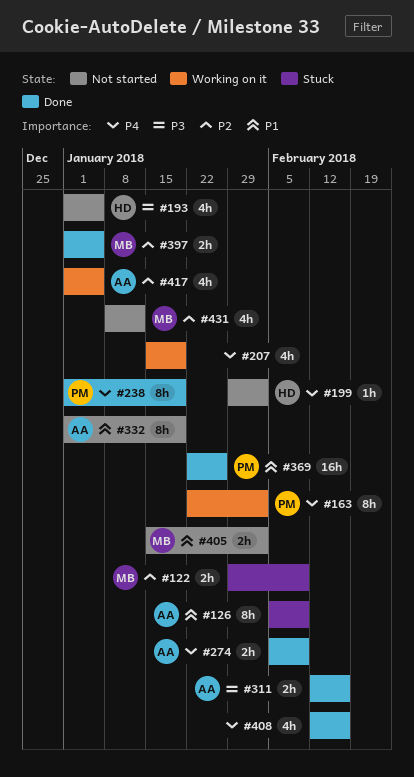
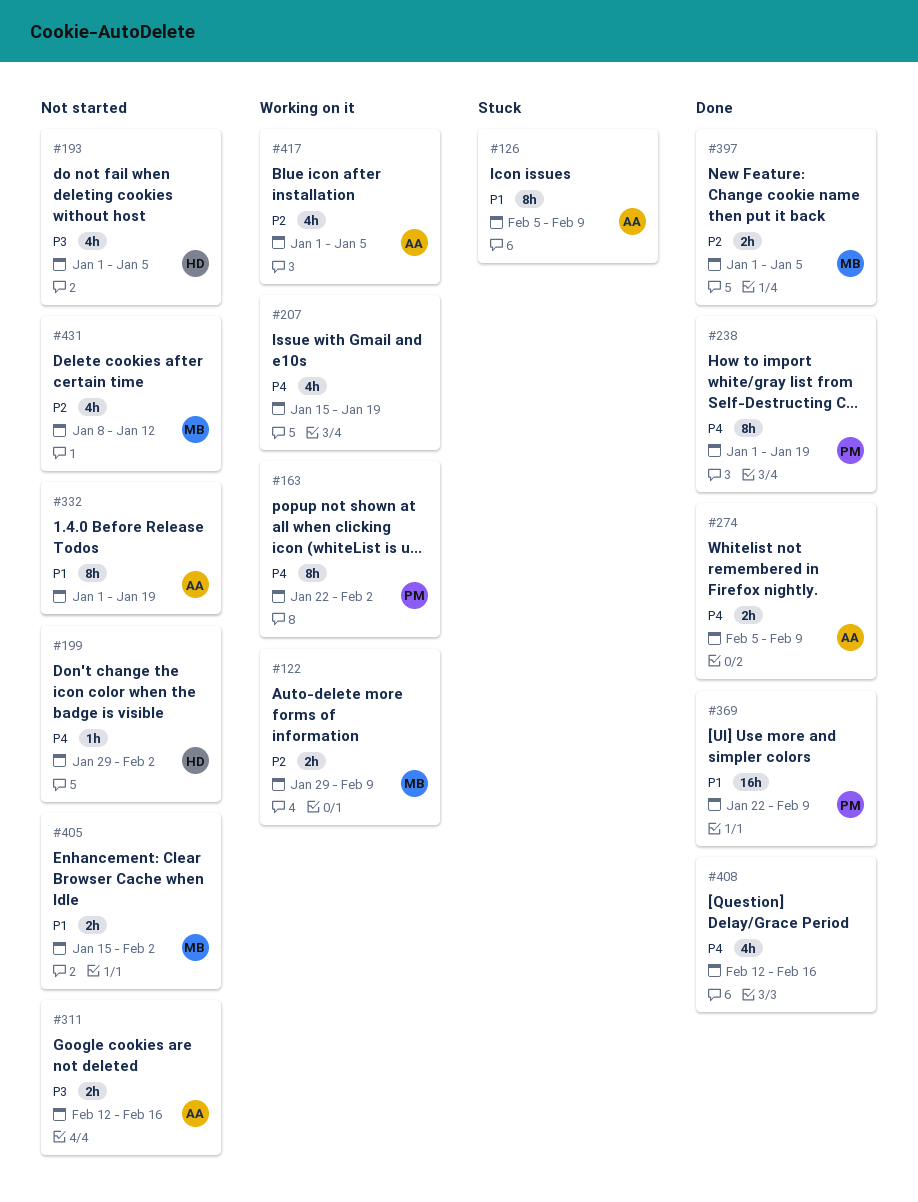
#122, status: Stuck -> Working on it
#311, status: Done -> Not started
#369, due: Jan 26 -> Feb 9

